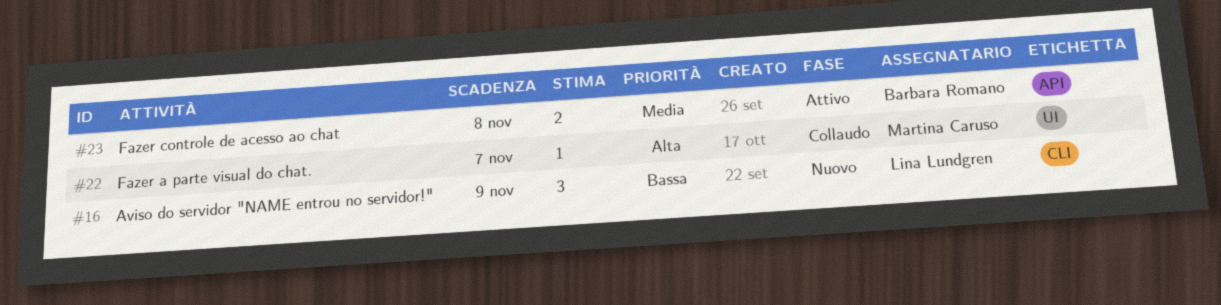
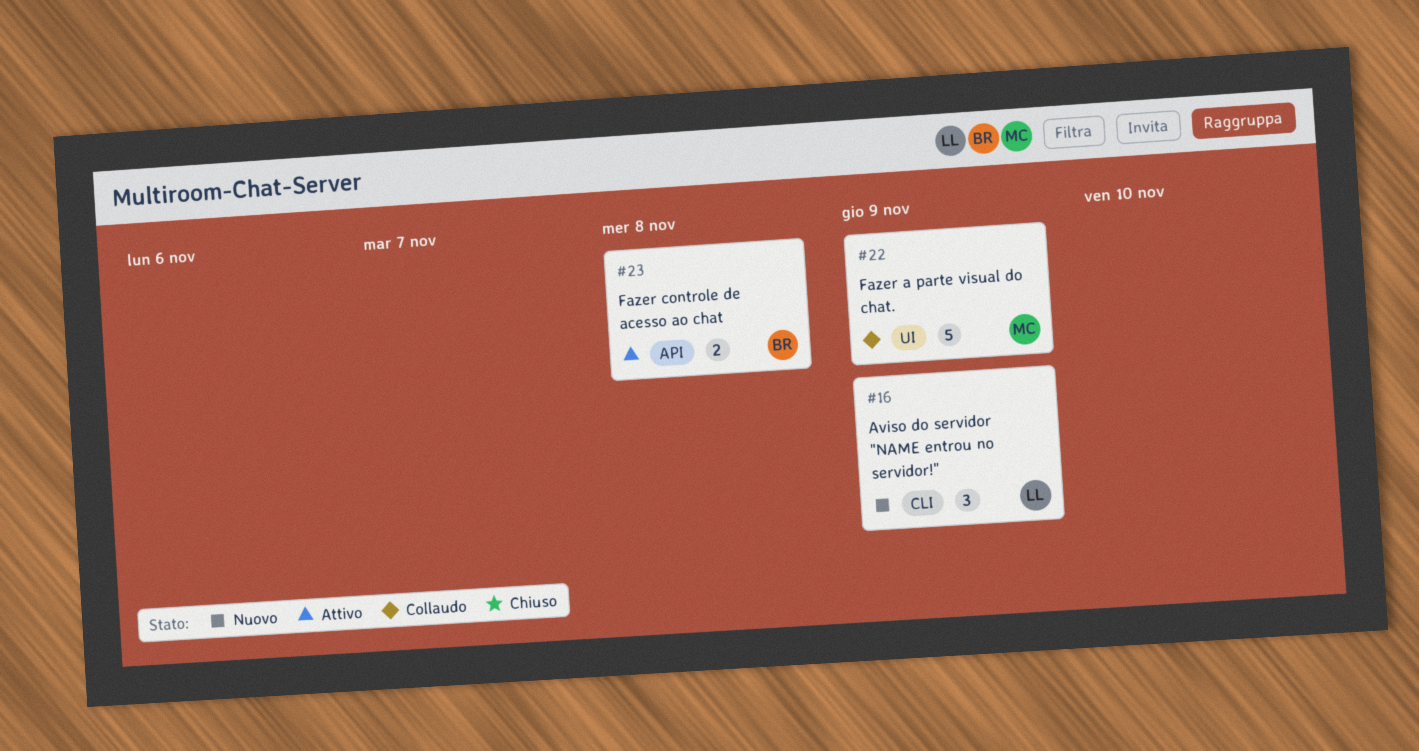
#22, estimate: 1 -> 5
#22, due: Nov 7 -> Nov 9

